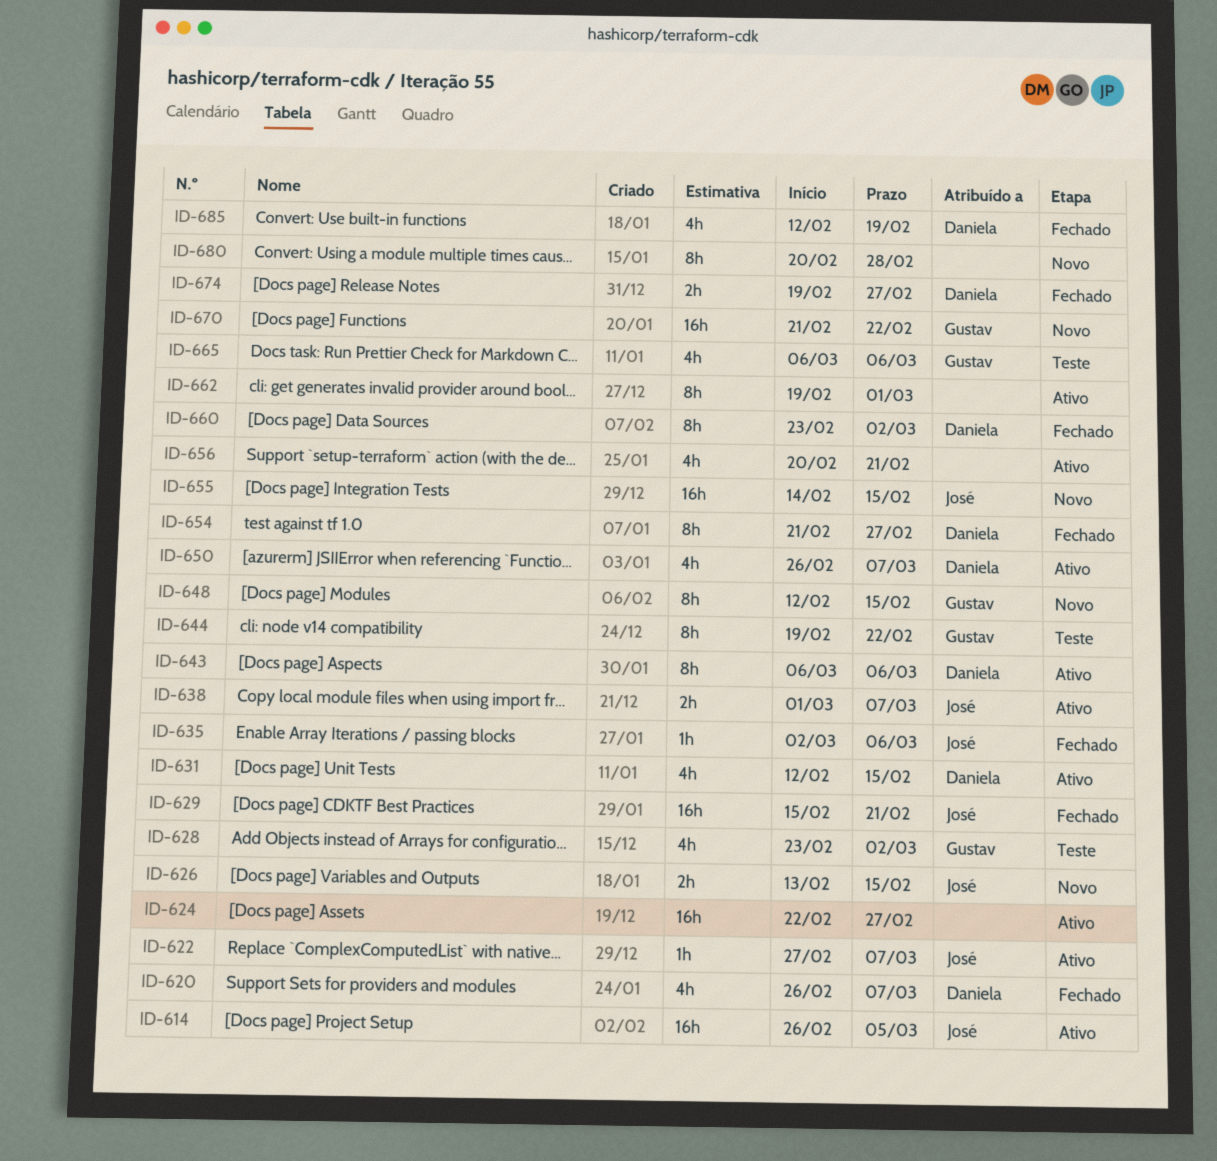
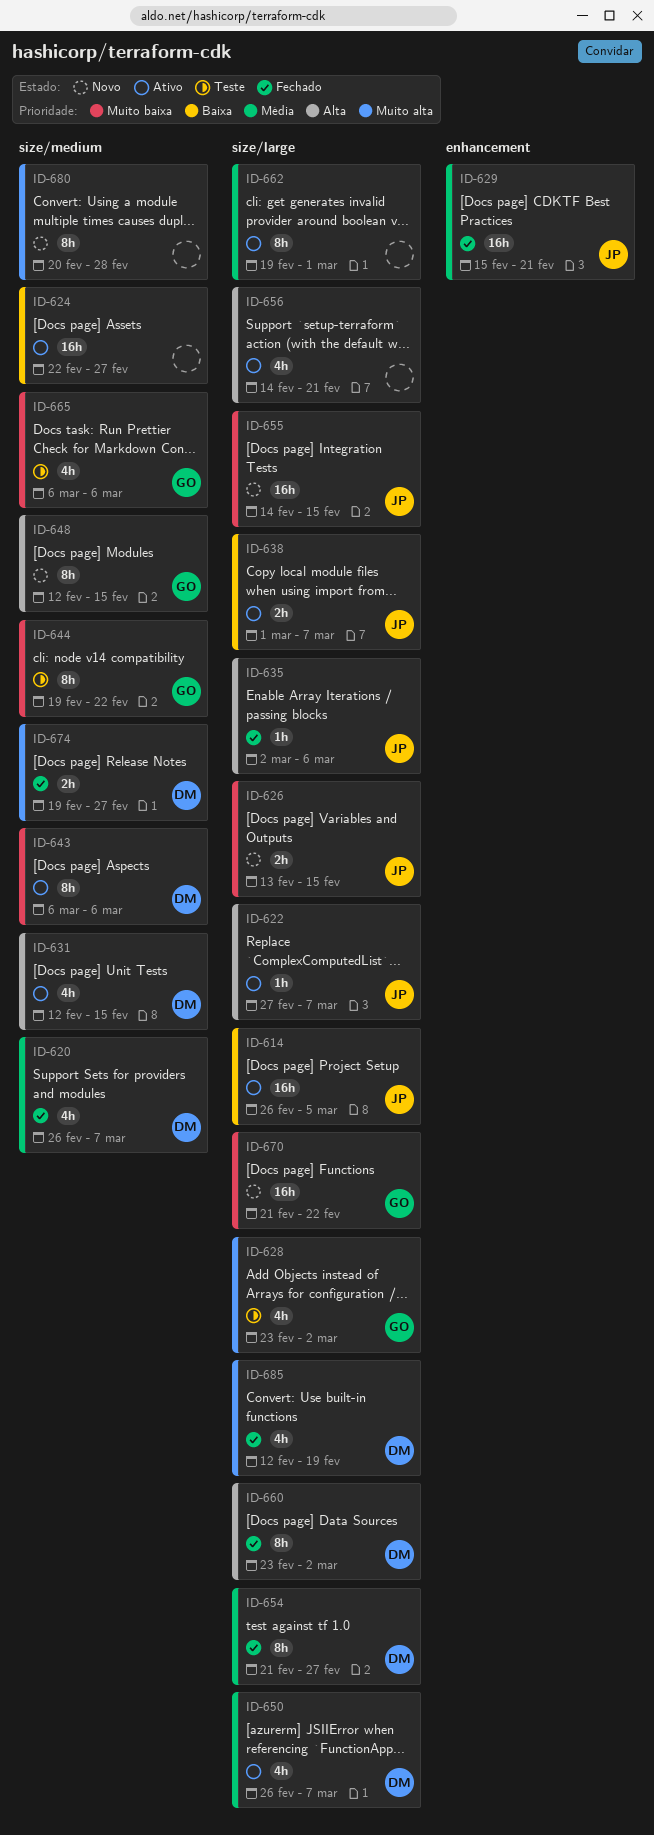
ID-656, start: Feb 20 -> Feb 14

